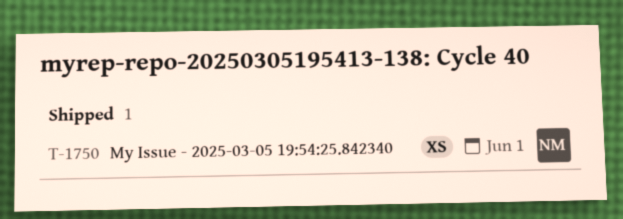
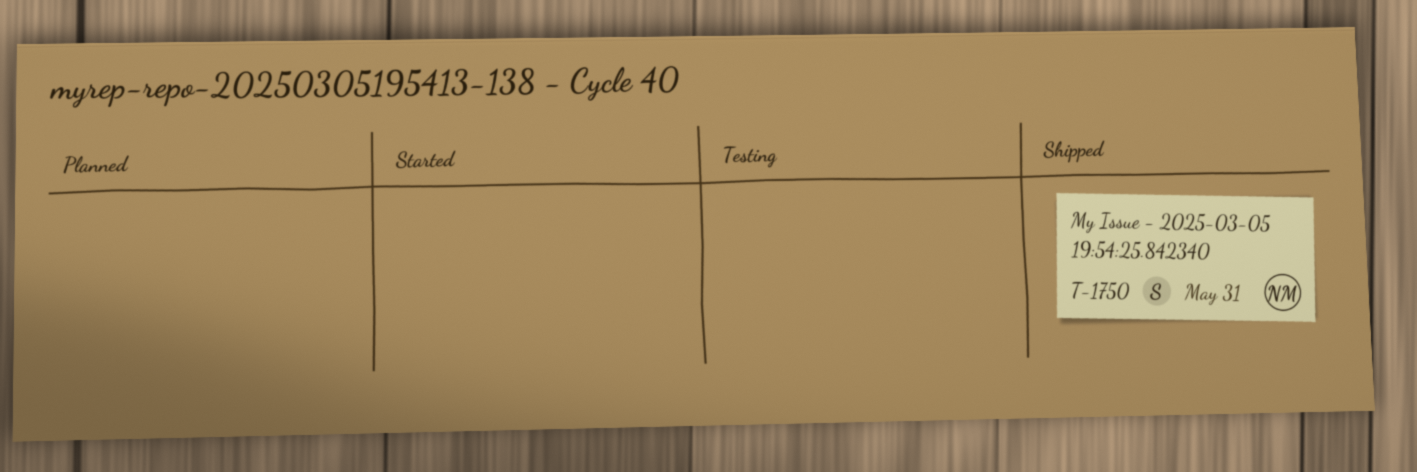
T-1750, estimate: XS -> S
T-1750, due: Jun 1 -> May 31

